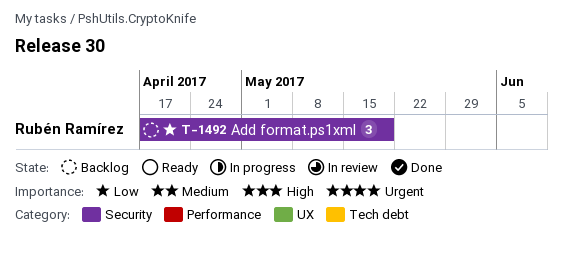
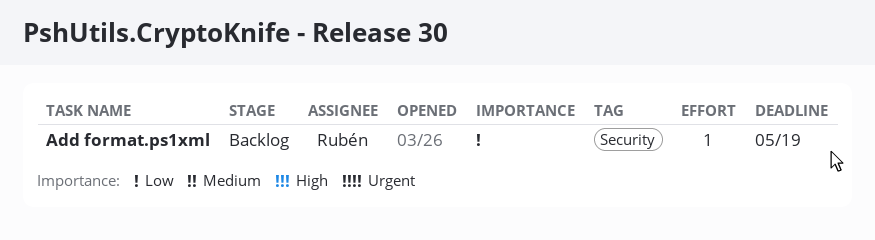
Add format.ps1xml, estimate: 3 -> 1

